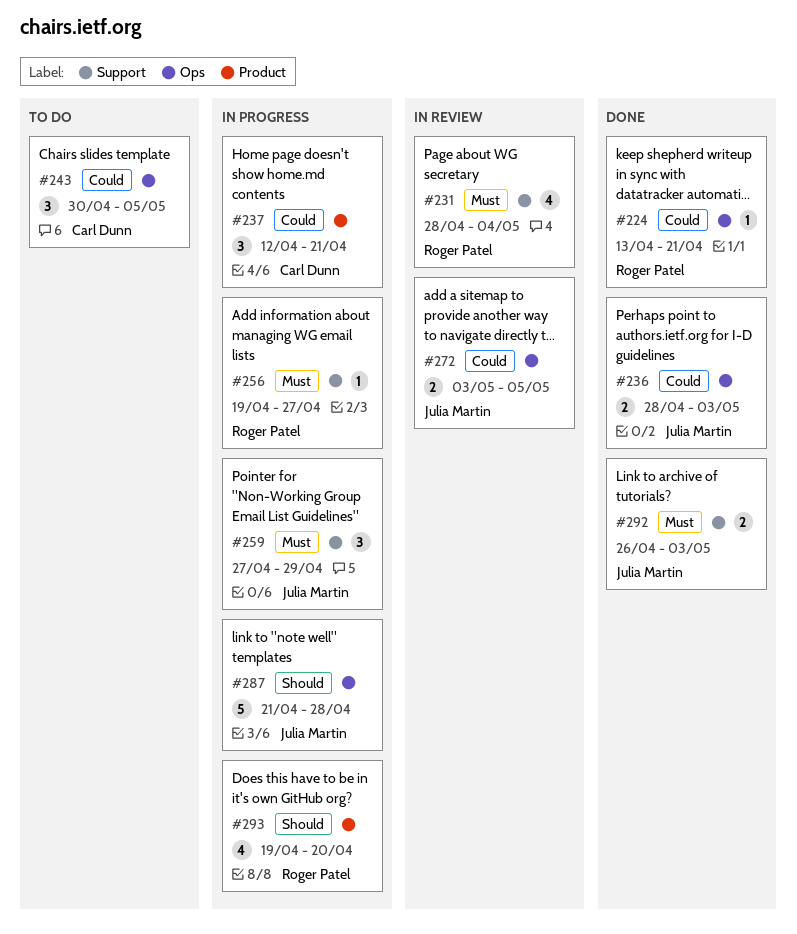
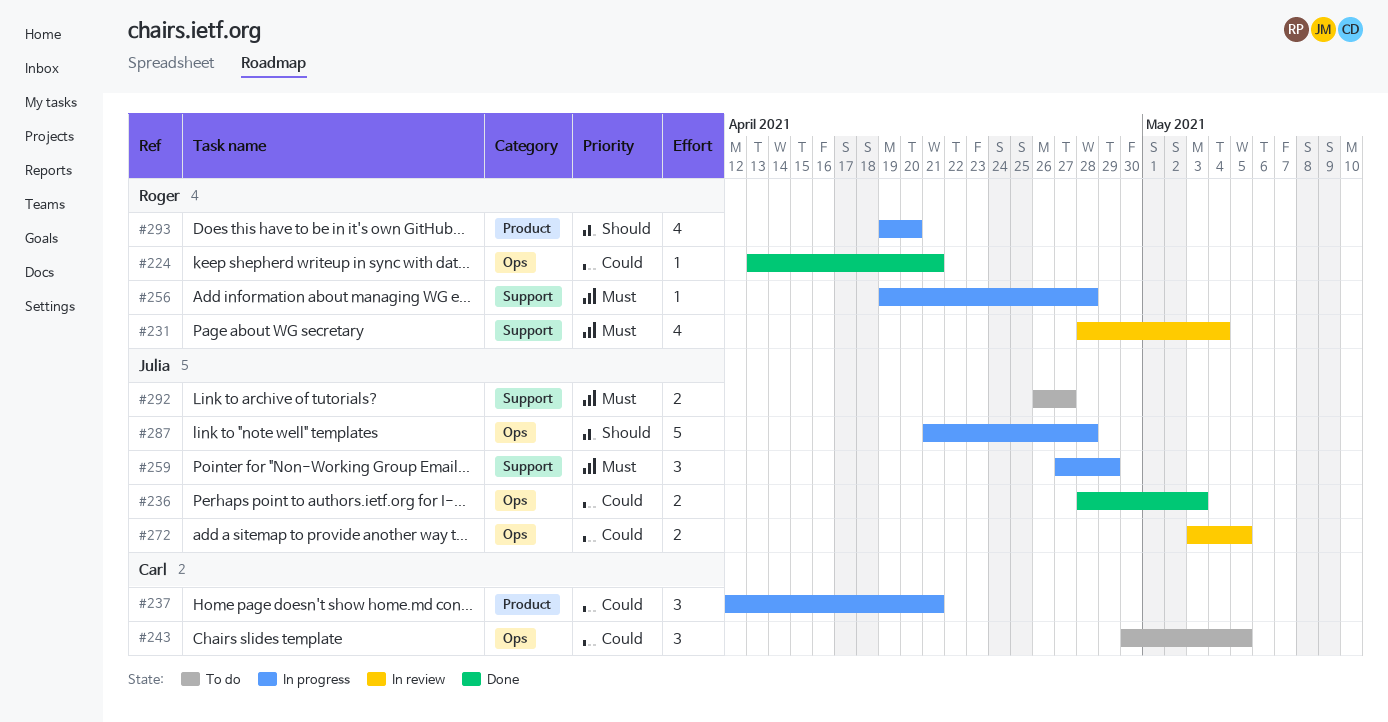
#256, due: Apr 27 -> Apr 28
#292, status: Done -> To do
#292, due: May 3 -> Apr 27

